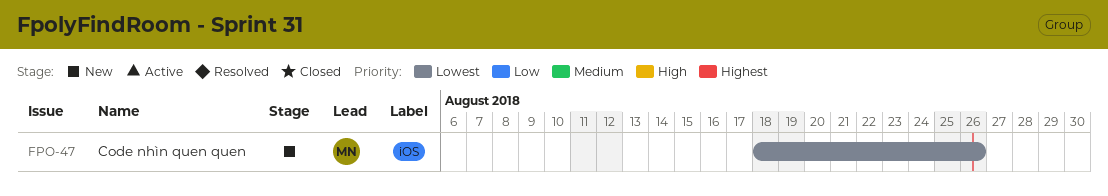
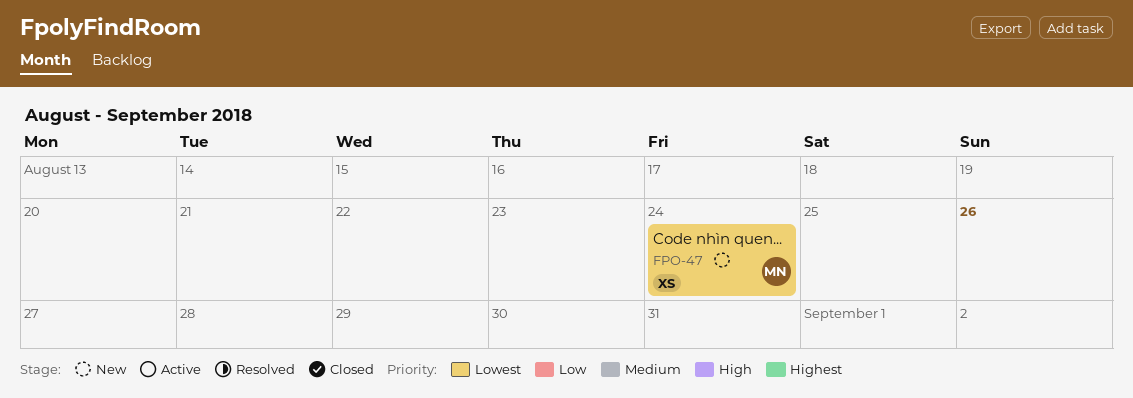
FPO-47, due: Aug 26 -> Aug 24

